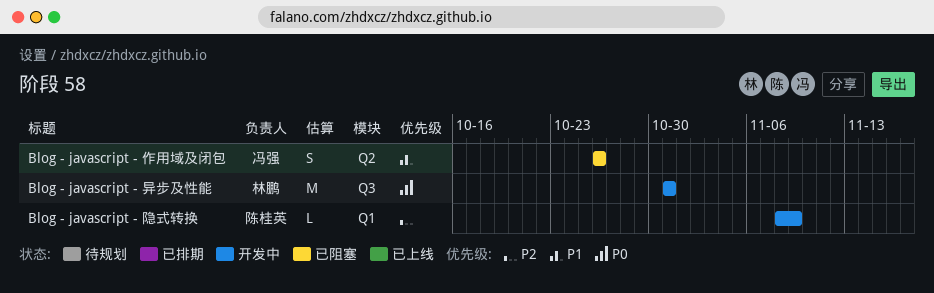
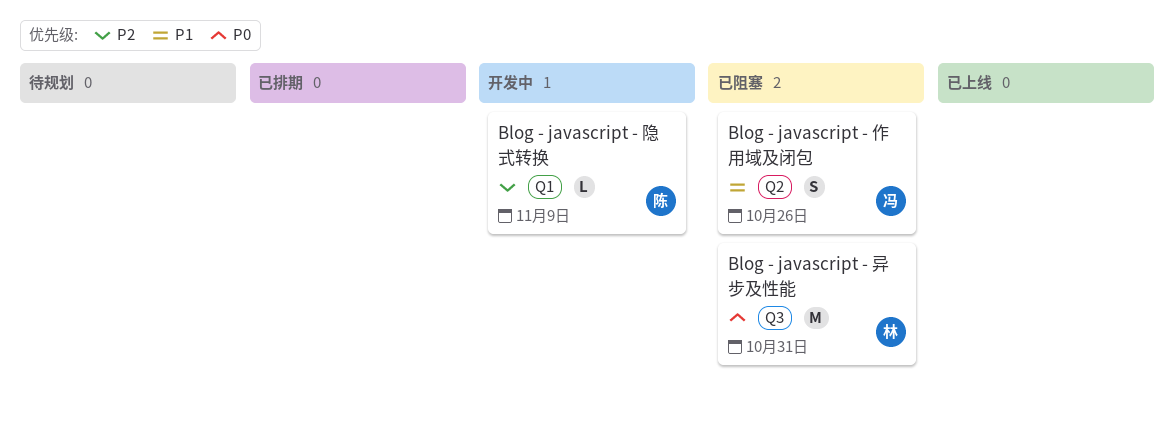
Blog - javascript - 异步及性能, status: 开发中 -> 已阻塞

